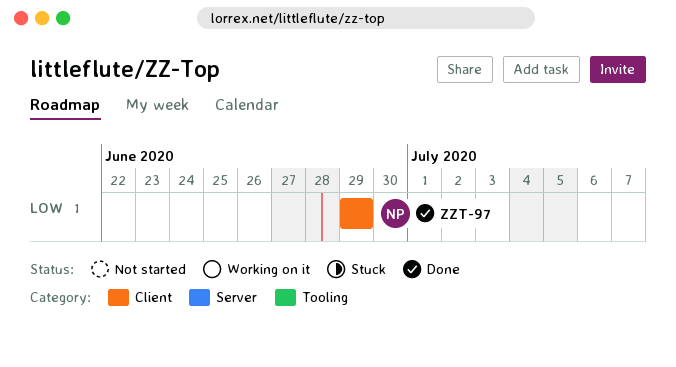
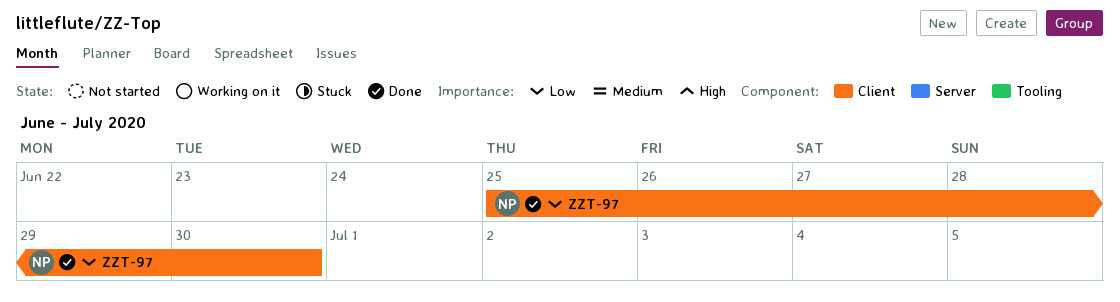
ZZT-97, start: Jun 29 -> Jun 25
ZZT-97, due: Jun 29 -> Jun 30

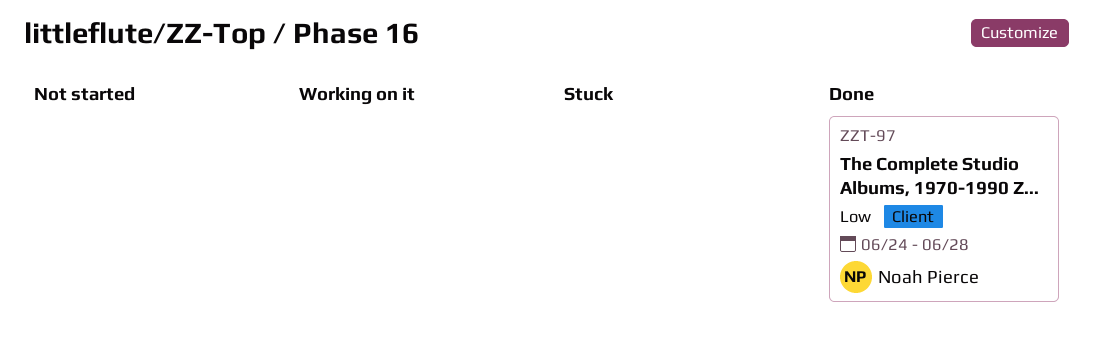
ZZT-97, start: Jun 25 -> Jun 24
ZZT-97, due: Jun 30 -> Jun 28

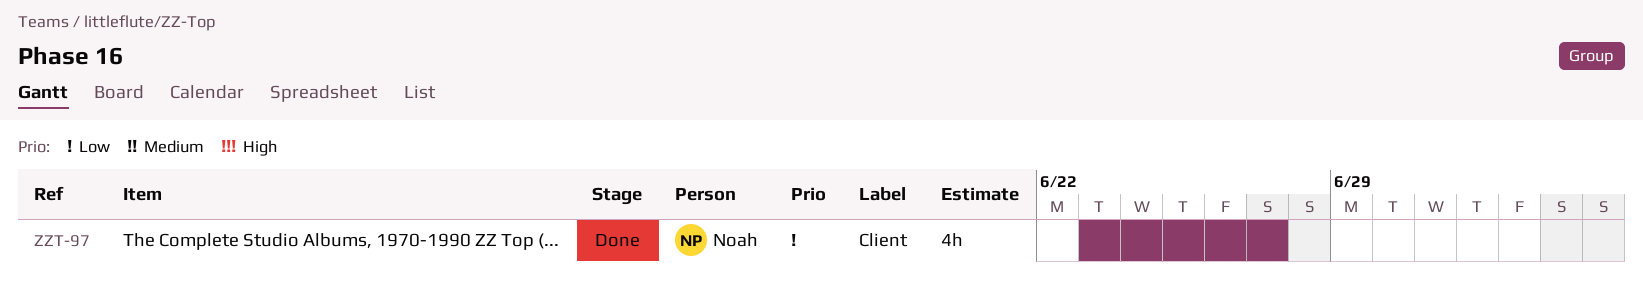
ZZT-97, start: Jun 24 -> Jun 23
ZZT-97, due: Jun 28 -> Jun 27

